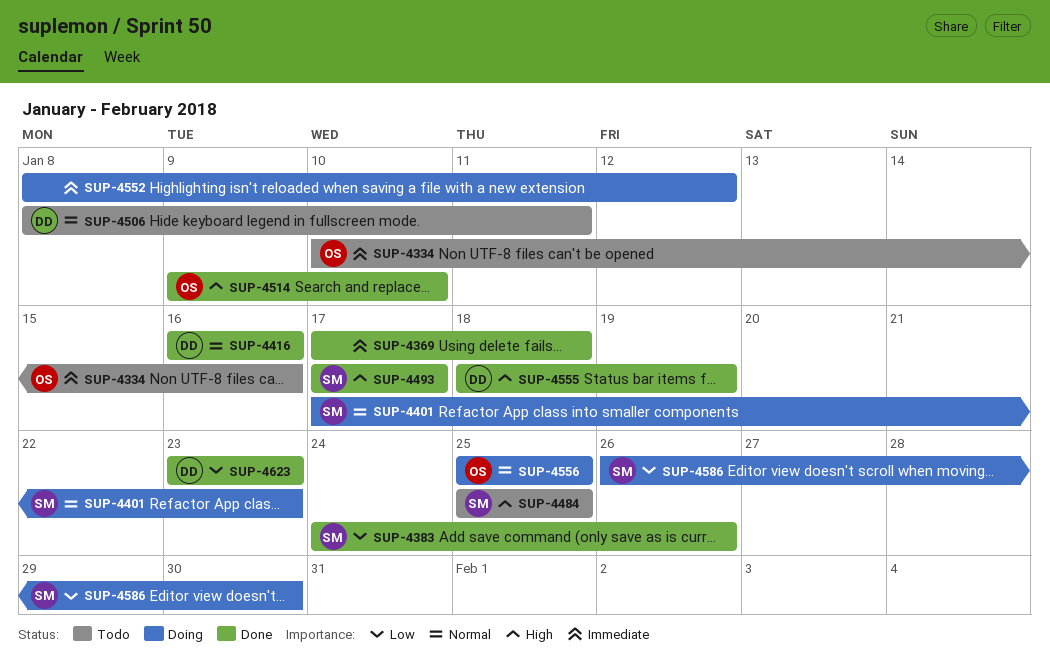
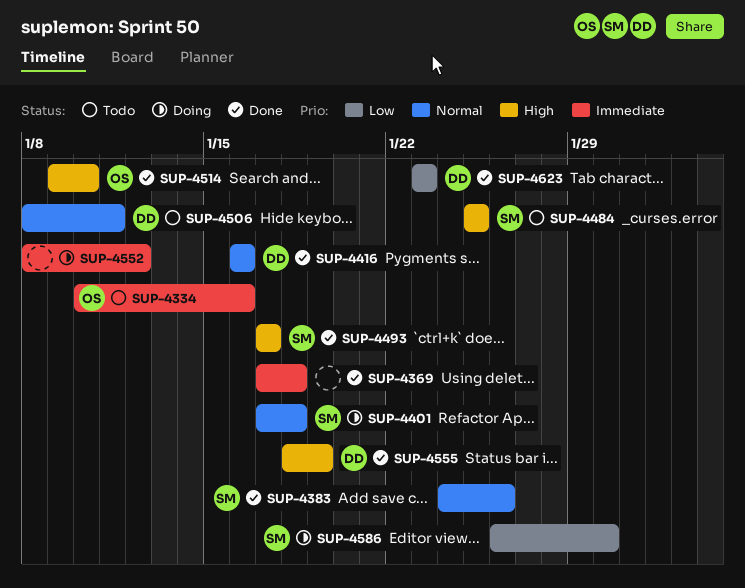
SUP-4383, priority: Low -> Normal
SUP-4401, due: Jan 23 -> Jan 18
SUP-4556: present -> none

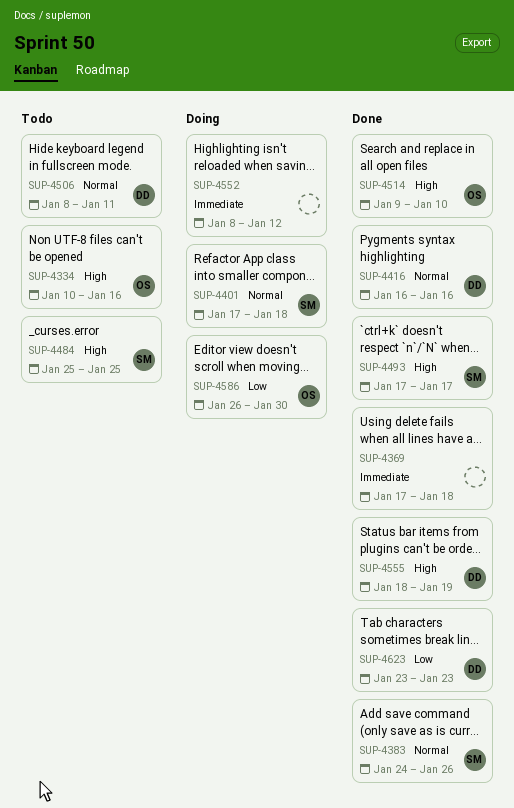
SUP-4334, priority: Immediate -> High
SUP-4586, owner: SM -> OS

